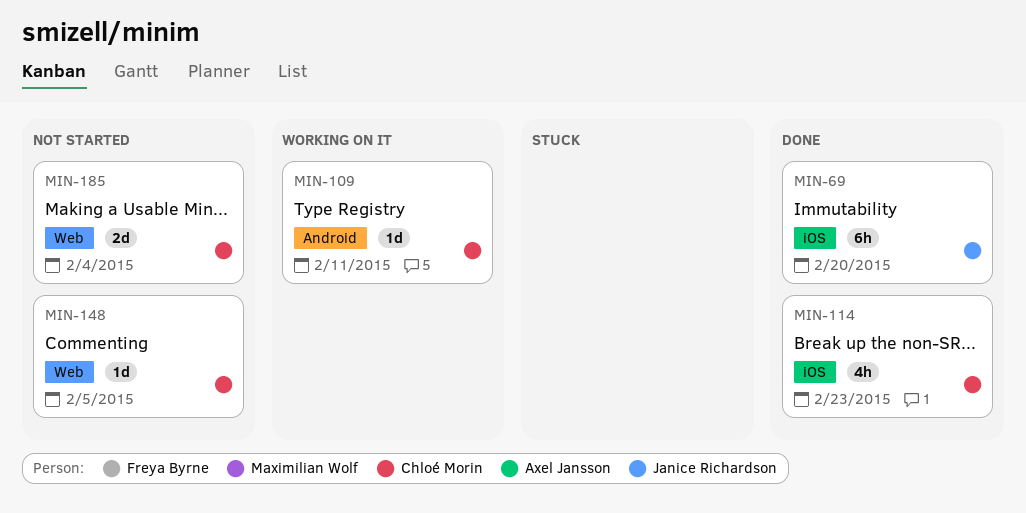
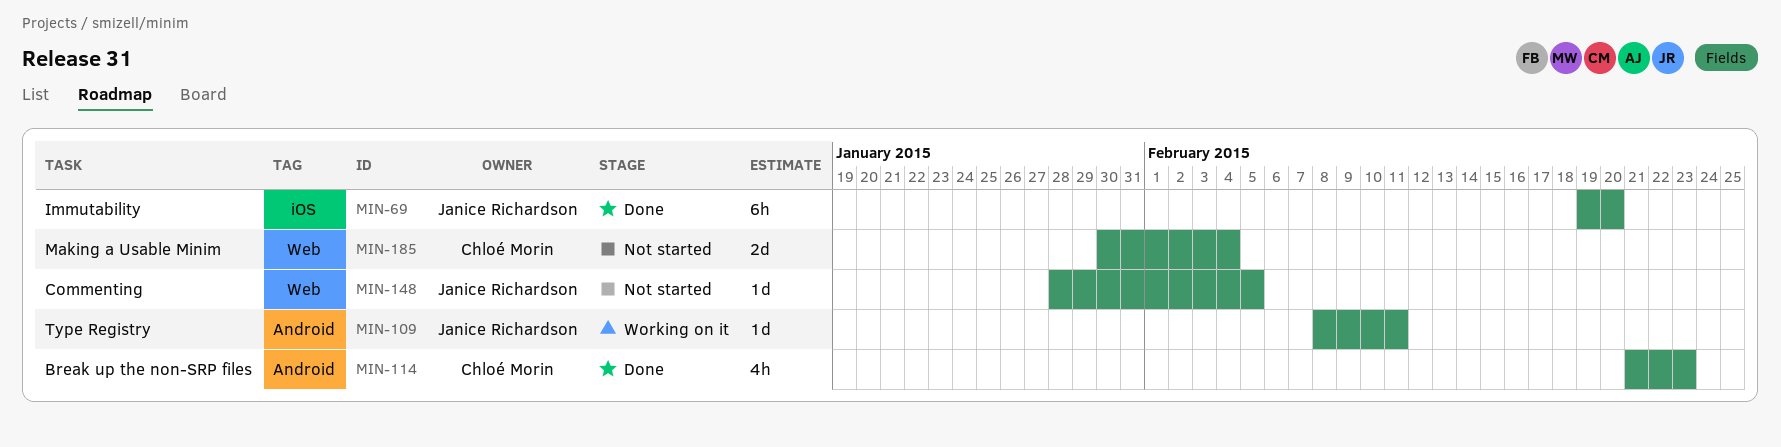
MIN-109, owner: Chloé Morin -> Janice Richardson
MIN-114, label: iOS -> Android
MIN-148, owner: Chloé Morin -> Janice Richardson

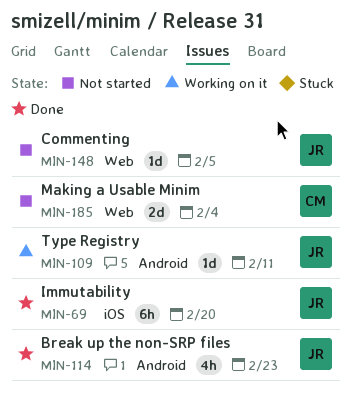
MIN-114, owner: Chloé Morin -> Janice Richardson

